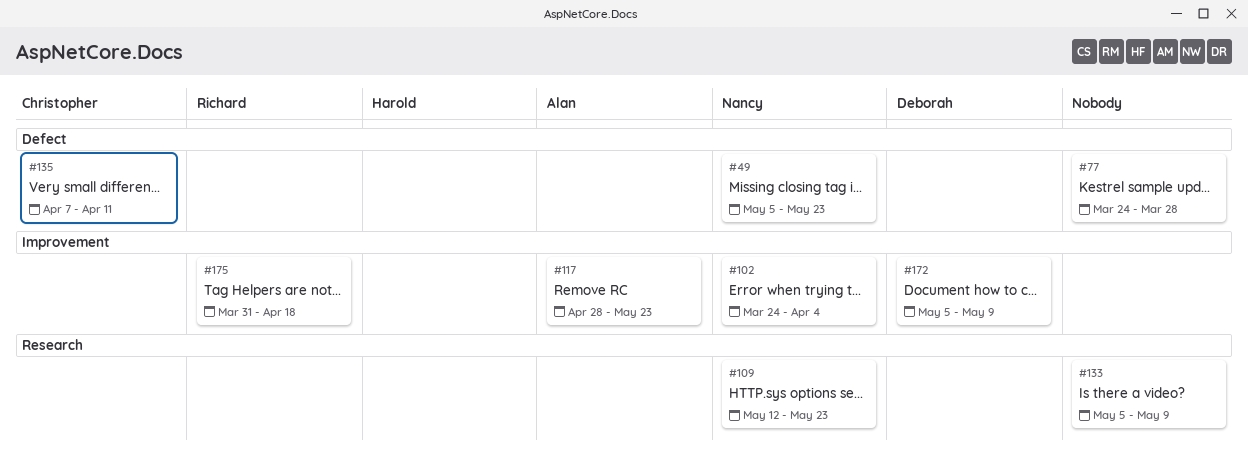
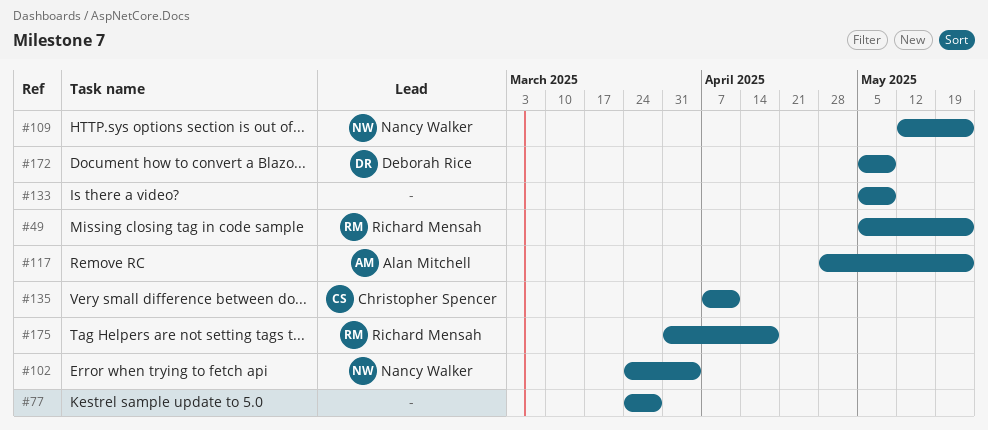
#49, owner: Nancy Walker -> Richard Mensah

